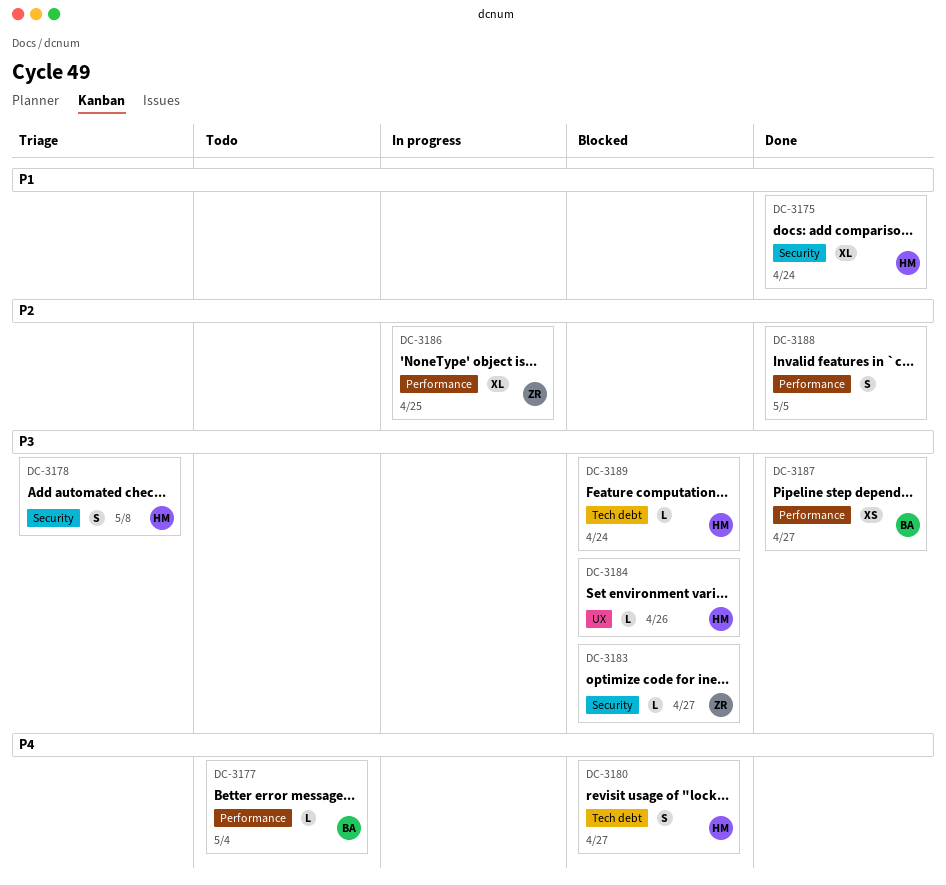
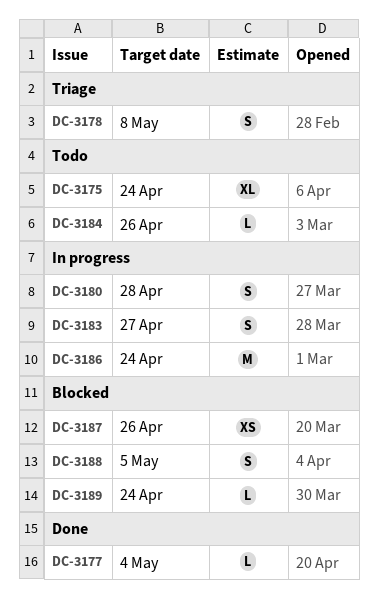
DC-3175, status: Done -> Todo
DC-3177, status: Todo -> Done
DC-3180, status: Blocked -> In progress
DC-3180, due: Apr 27 -> Apr 28
DC-3183, status: Blocked -> In progress
DC-3183, estimate: L -> S
DC-3184, status: Blocked -> Todo
DC-3186, estimate: XL -> M
DC-3186, due: Apr 25 -> Apr 24
DC-3187, status: Done -> Blocked
DC-3187, due: Apr 27 -> Apr 26
DC-3188, status: Done -> Blocked

